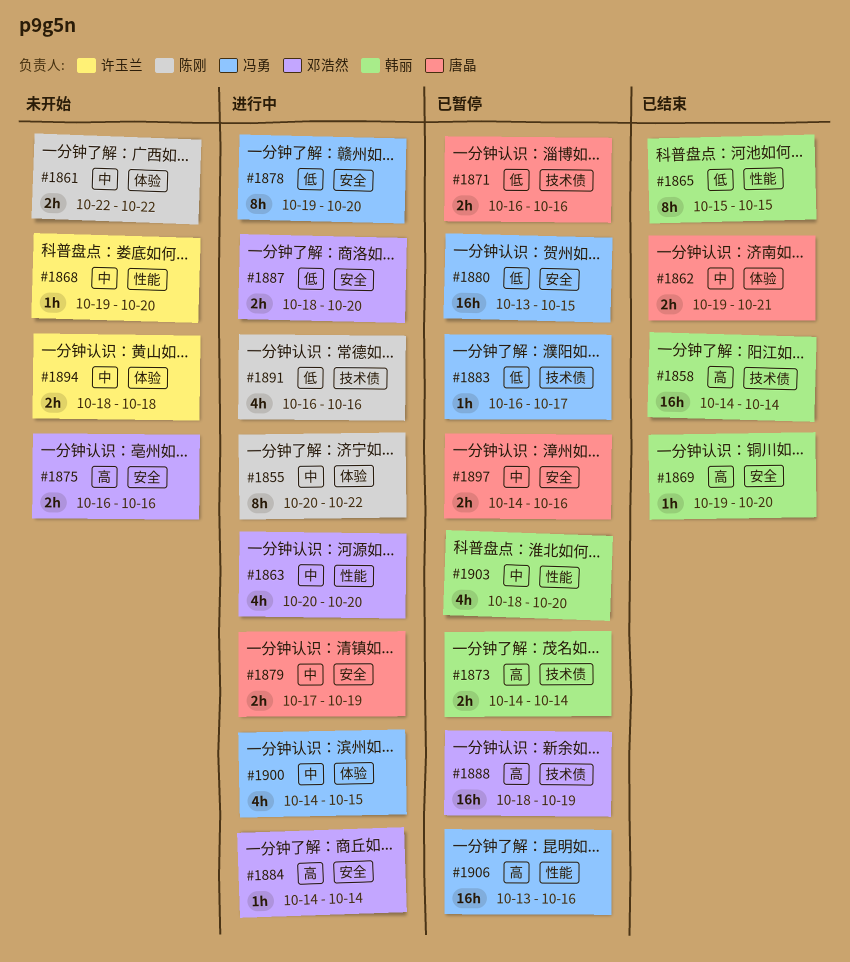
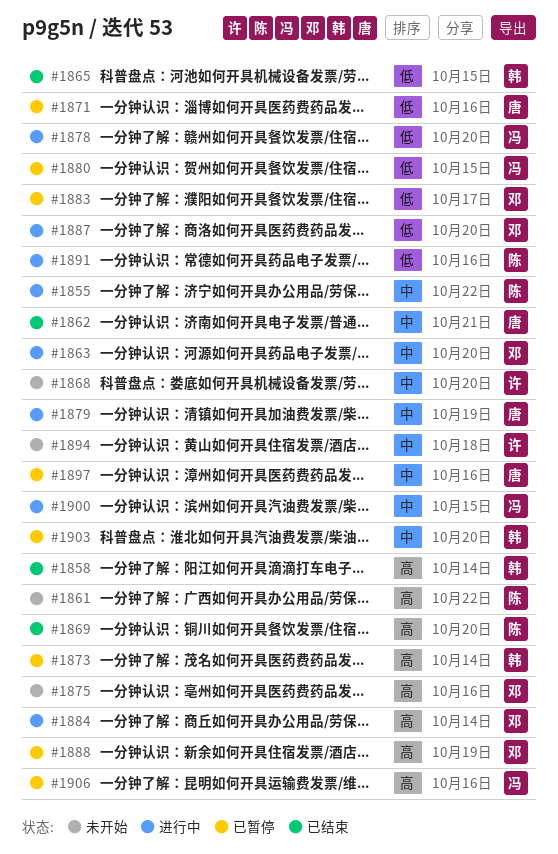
#1861, priority: 中 -> 高
#1869, owner: 韩丽 -> 陈刚
#1883, owner: 冯勇 -> 邓浩然

